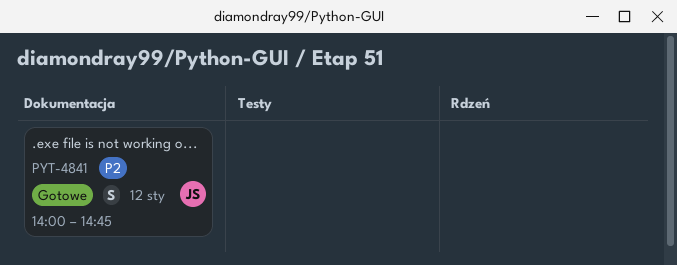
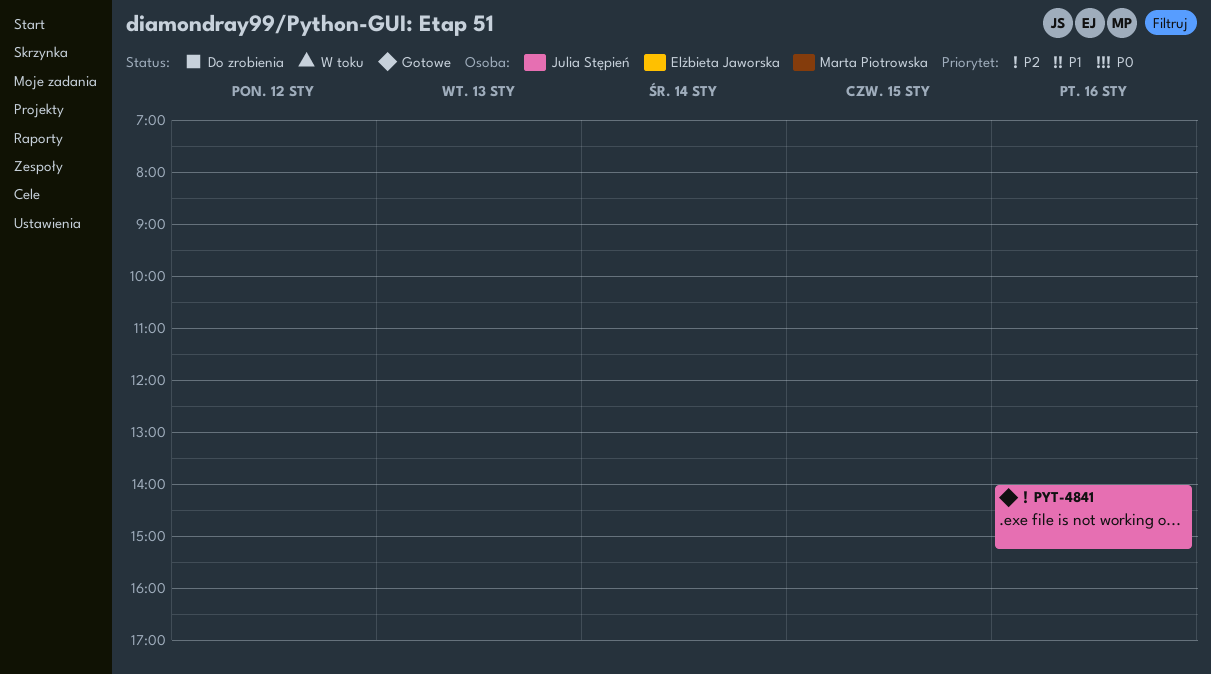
PYT-4841, day: Jan 12 -> Jan 16
PYT-4841, ends: 14:45 -> 15:15

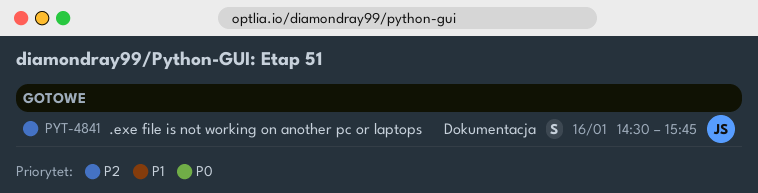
PYT-4841, begins: 14:00 -> 14:30
PYT-4841, ends: 15:15 -> 15:45

